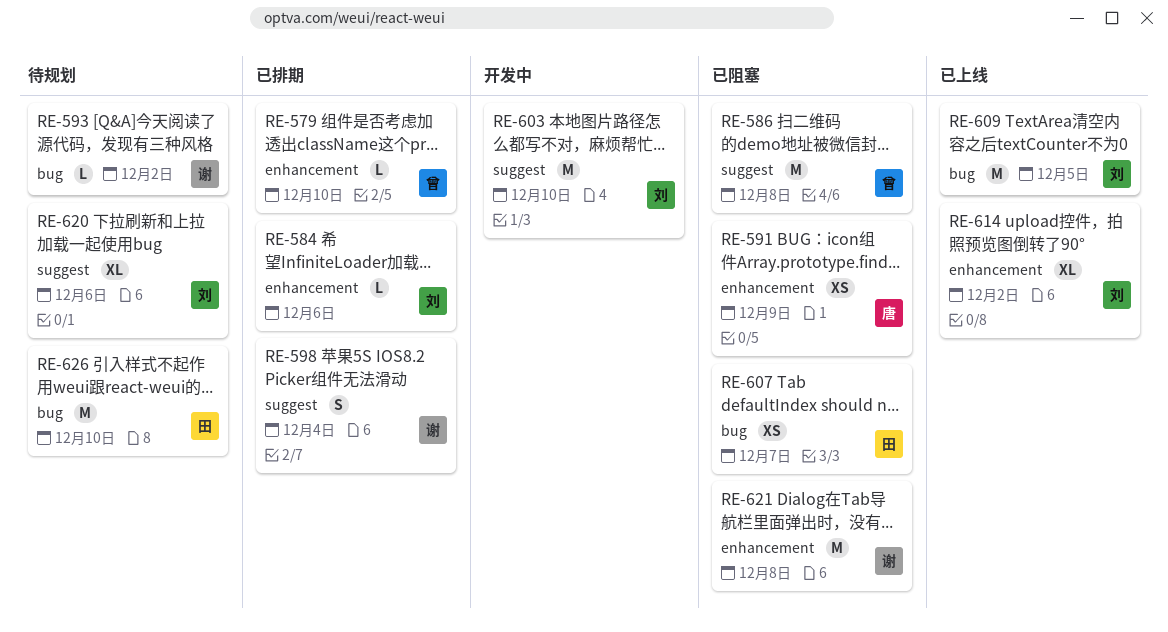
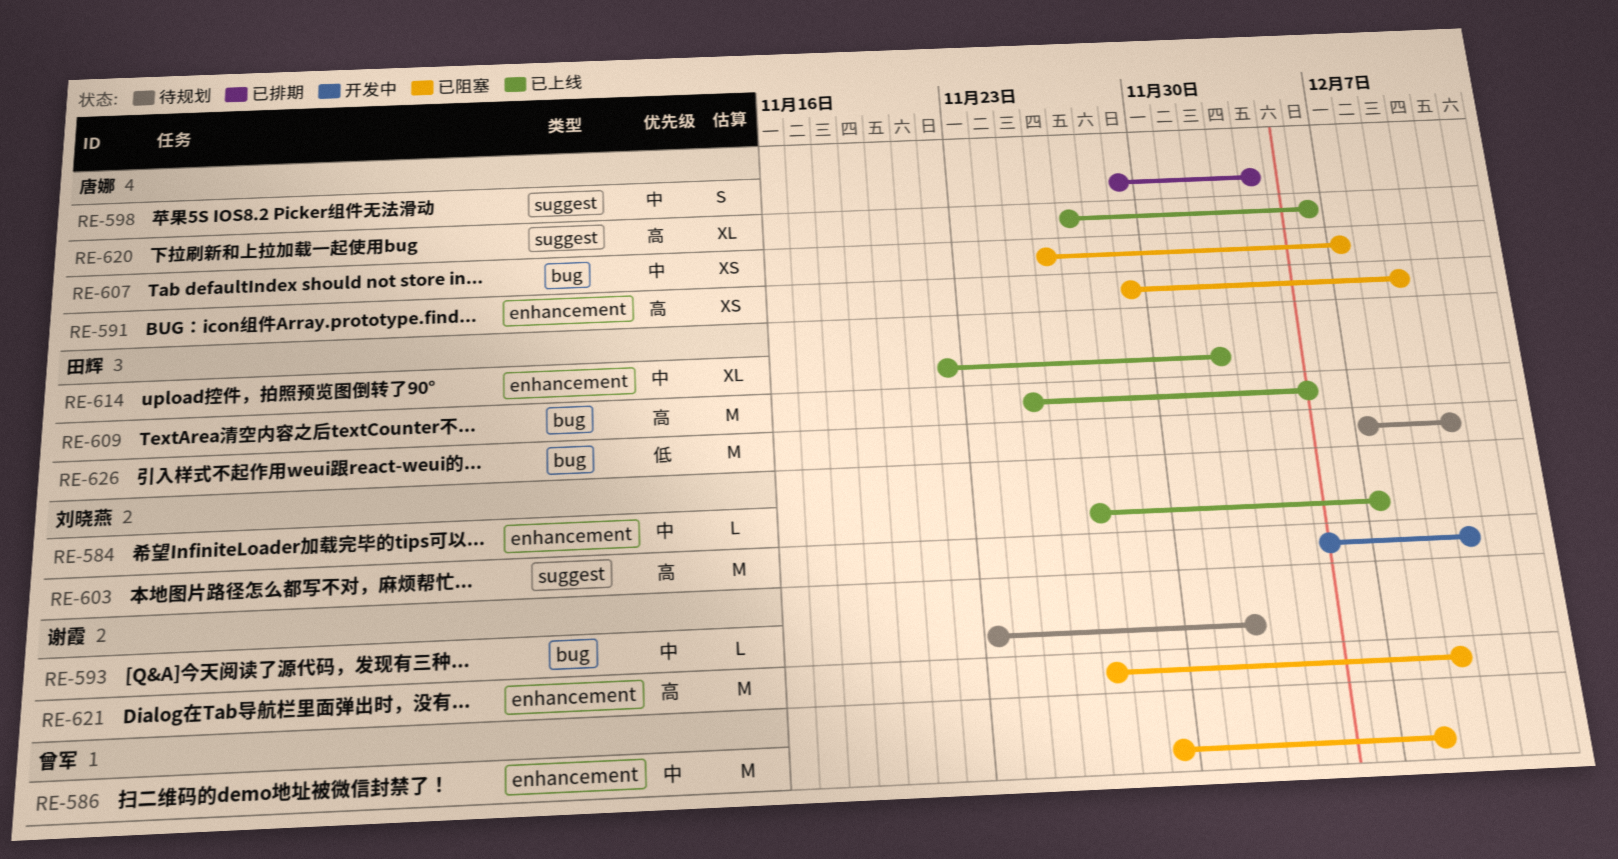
RE-579: present -> none
RE-584, status: 已排期 -> 已上线
RE-584, due: Dec 6 -> Dec 7
RE-586, label: suggest -> enhancement
RE-598, owner: 谢霞 -> 唐娜
RE-607, owner: 田辉 -> 唐娜
RE-609, owner: 刘晓燕 -> 田辉
RE-614, owner: 刘晓燕 -> 田辉
RE-620, status: 待规划 -> 已上线
RE-620, owner: 刘晓燕 -> 唐娜
RE-621, due: Dec 8 -> Dec 9

